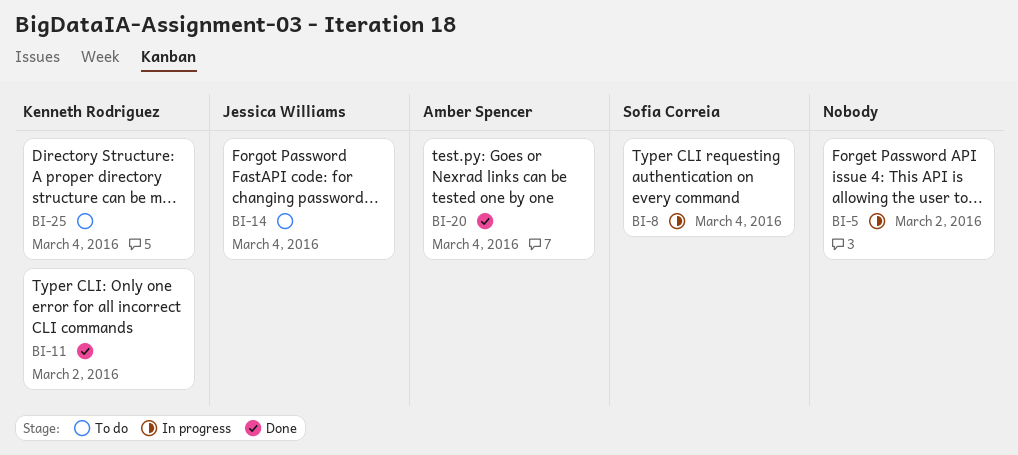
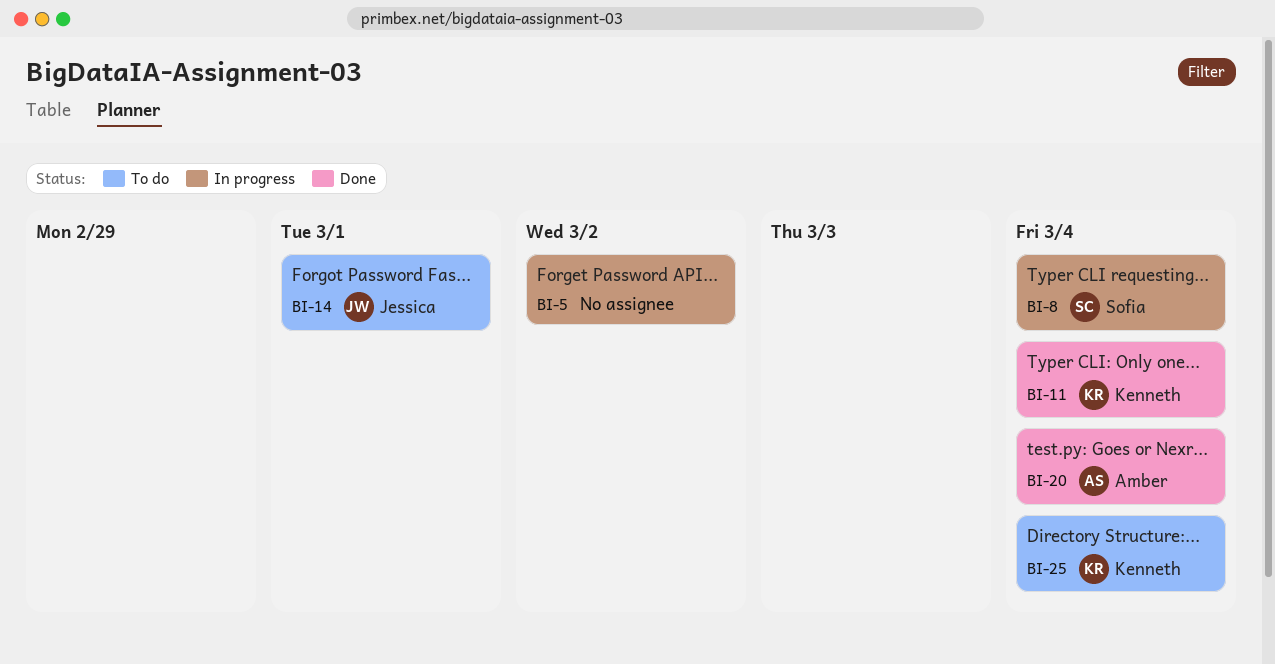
BI-11, due: Mar 2 -> Mar 4
BI-14, due: Mar 4 -> Mar 1

